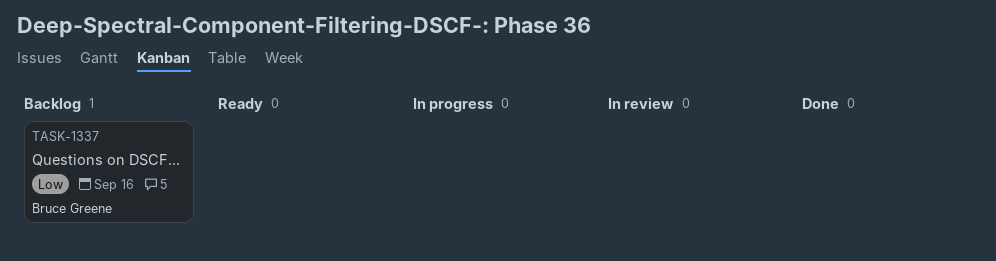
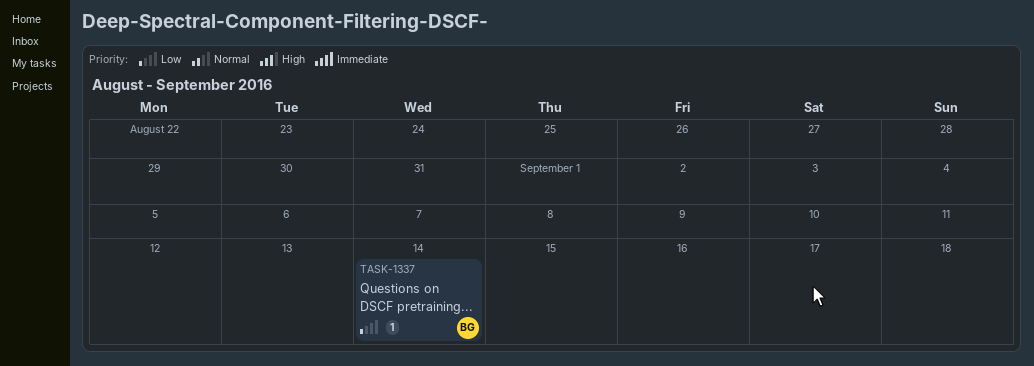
TASK-1337, due: Sep 16 -> Sep 14

